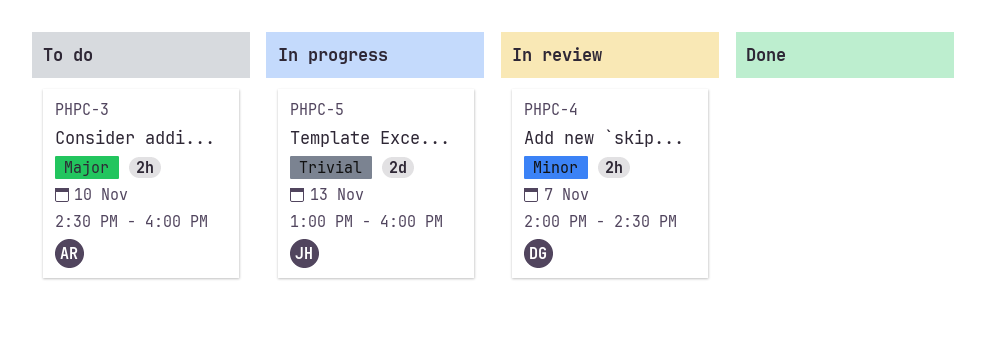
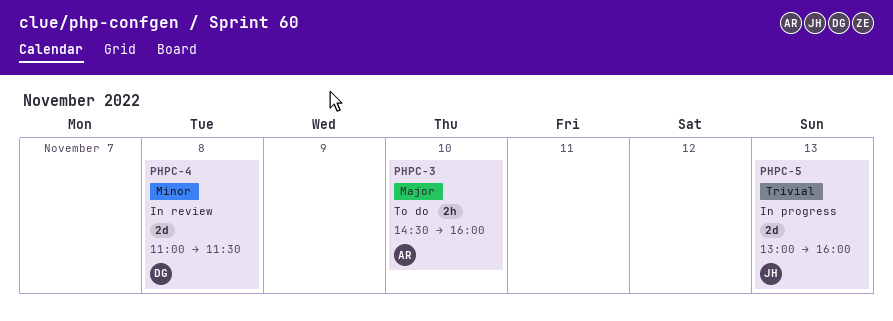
PHPC-4, estimate: 2h -> 2d
PHPC-4, day: Nov 7 -> Nov 8
PHPC-4, begins: 14:00 -> 11:00
PHPC-4, ends: 14:30 -> 11:30

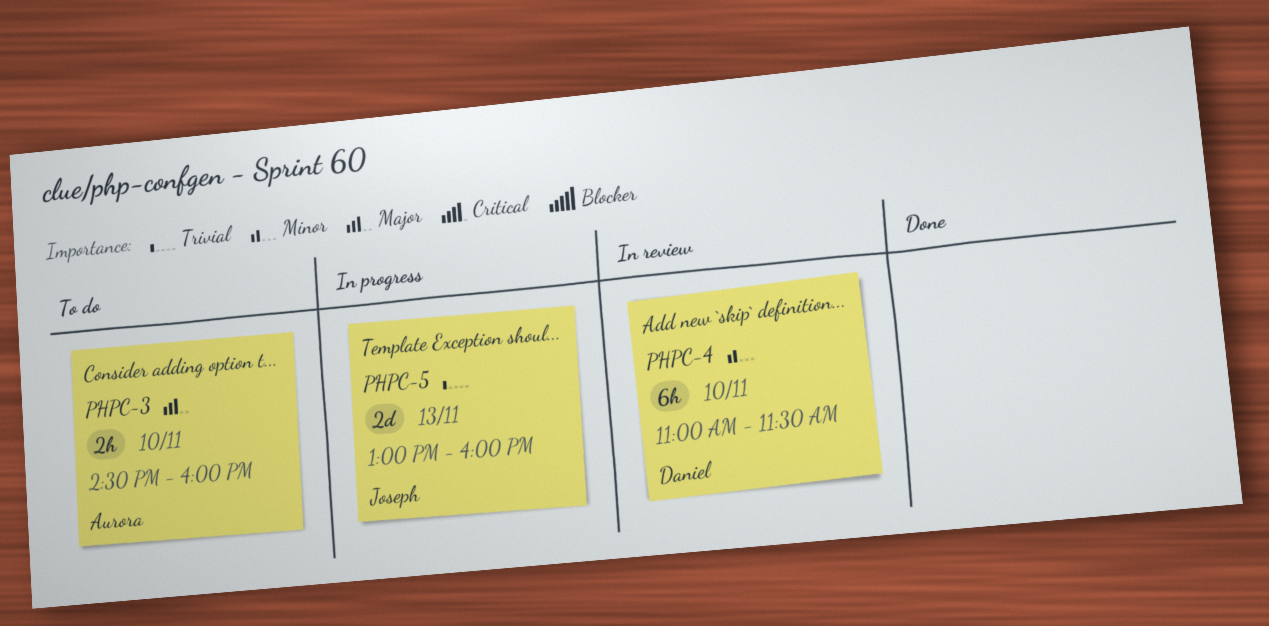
PHPC-4, estimate: 2d -> 6h
PHPC-4, day: Nov 8 -> Nov 10

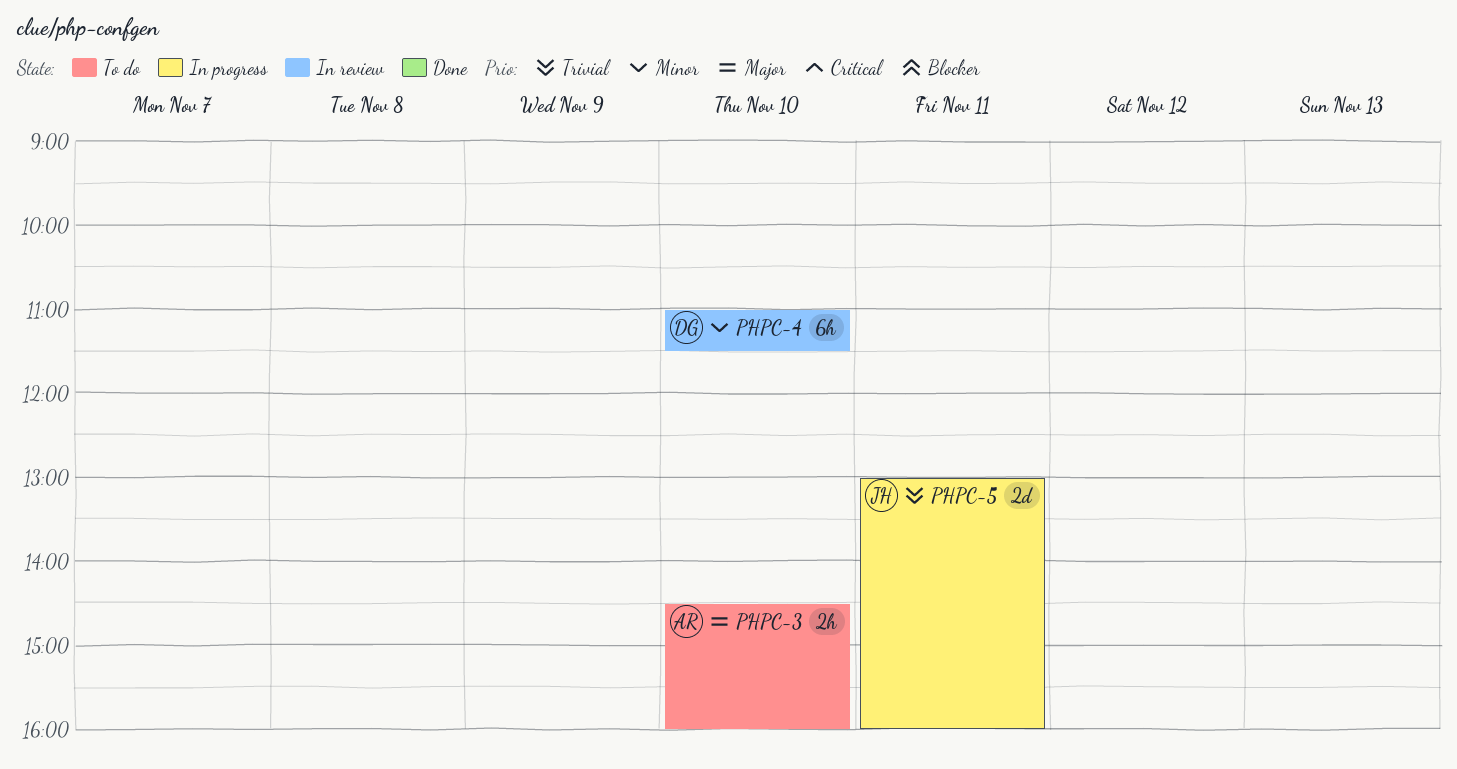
PHPC-5, day: Nov 13 -> Nov 11

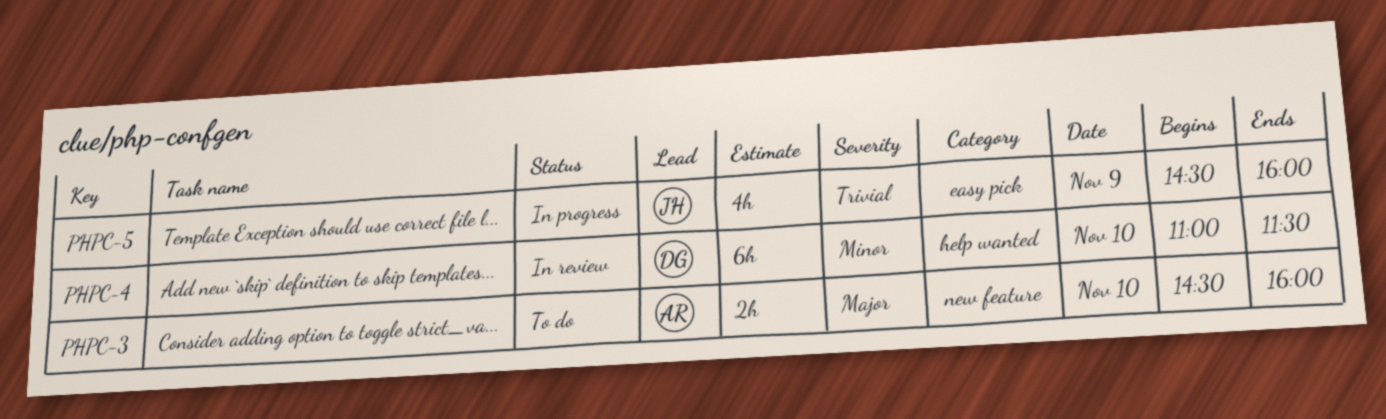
PHPC-5, estimate: 2d -> 4h
PHPC-5, day: Nov 11 -> Nov 9
PHPC-5, begins: 13:00 -> 14:30

